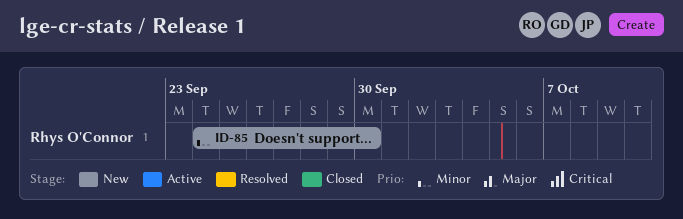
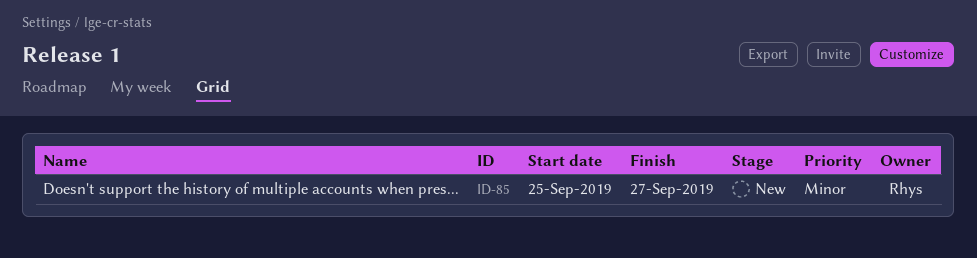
ID-85, start: Sep 24 -> Sep 25
ID-85, due: Sep 30 -> Sep 27

